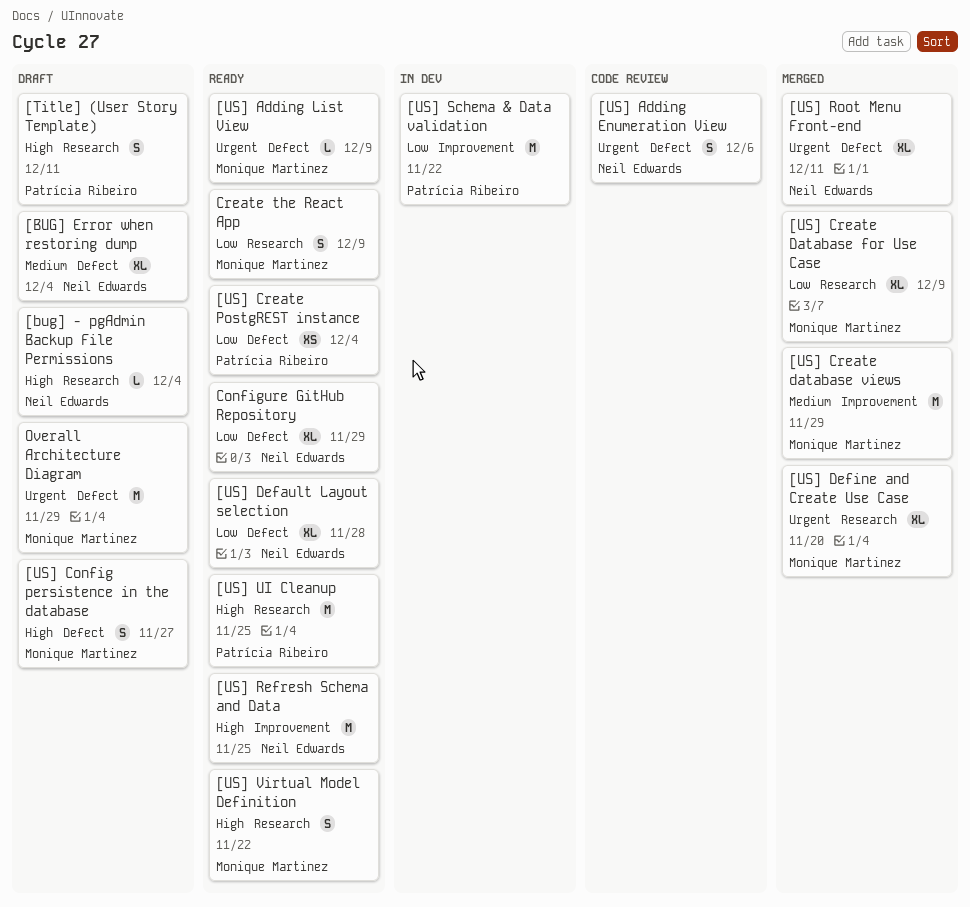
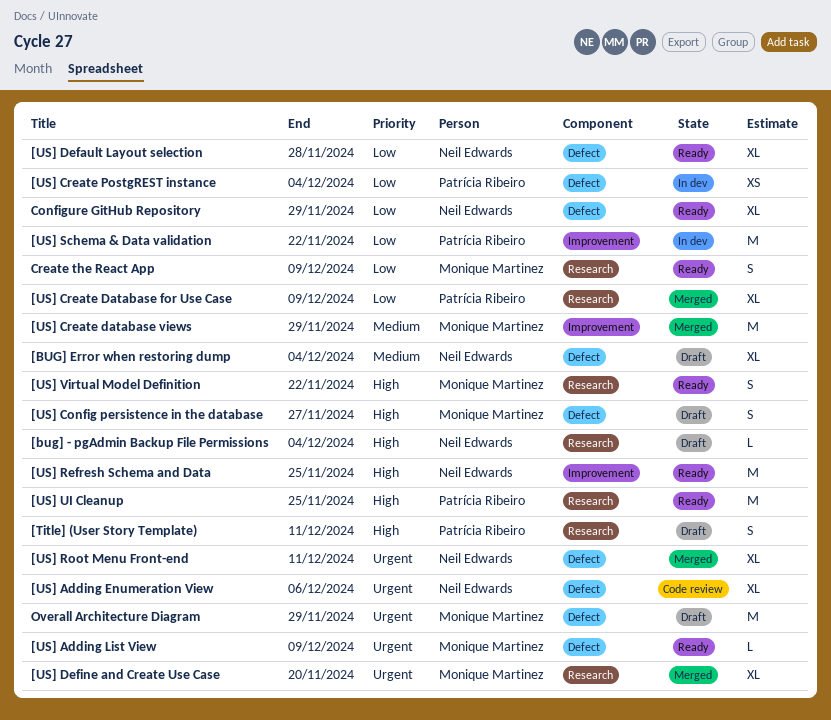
[US] Adding Enumeration View, estimate: S -> XL
[US] Create Database for Use Case, owner: Monique Martinez -> Patrícia Ribeiro
[US] Create PostgREST instance, status: Ready -> In dev

